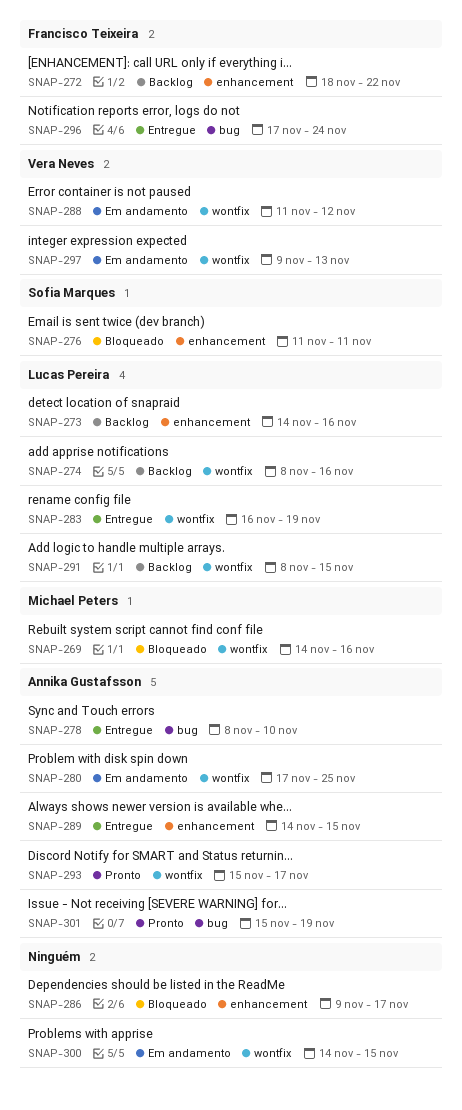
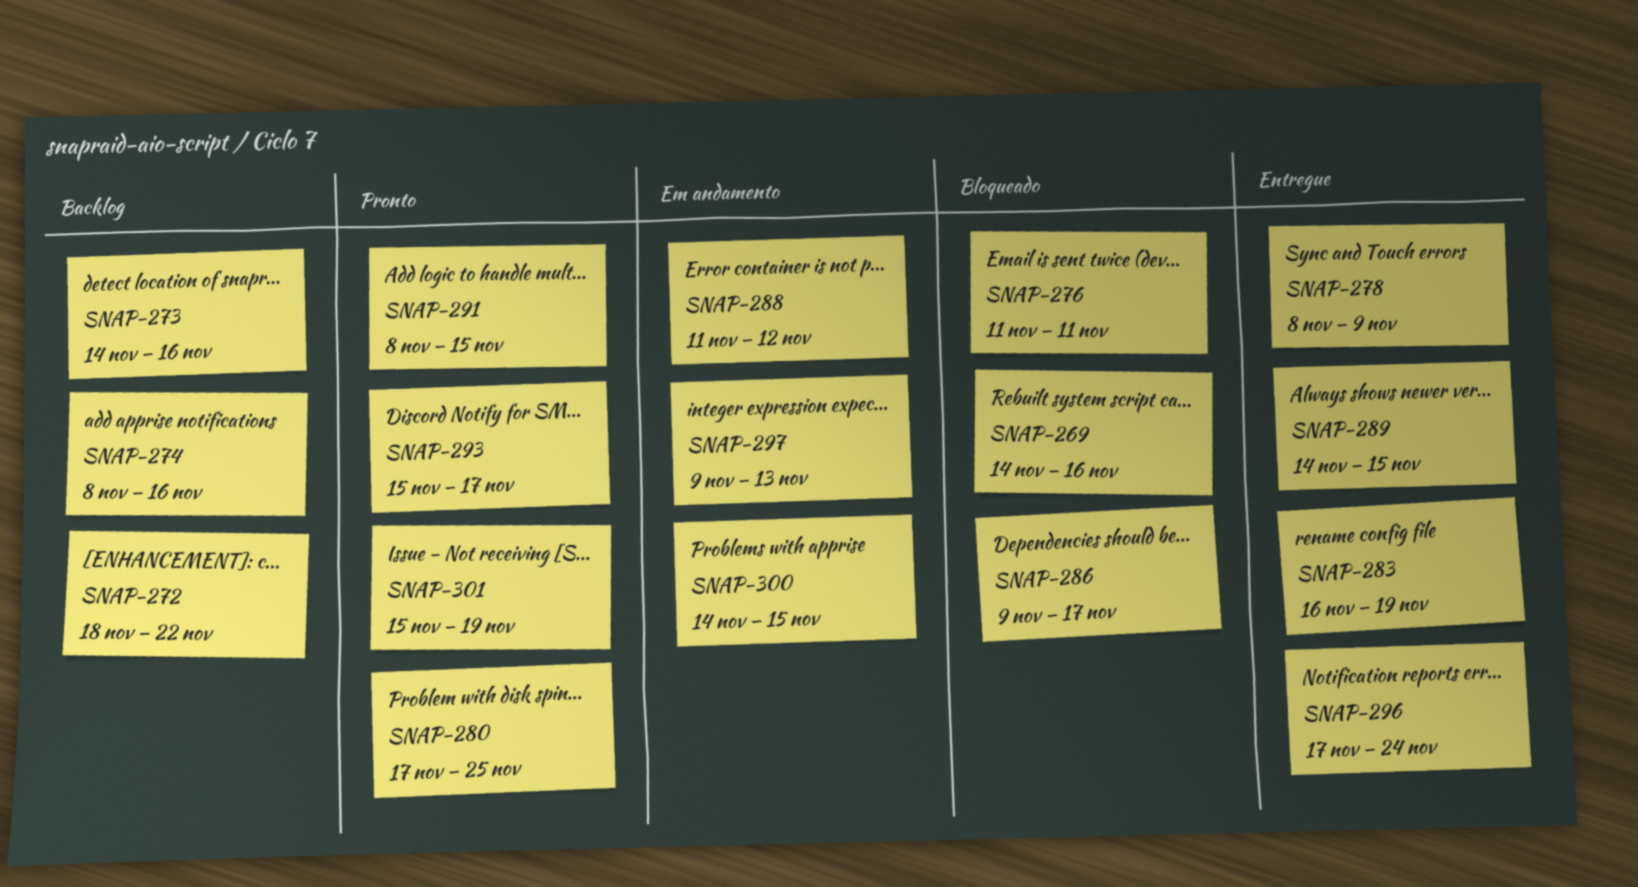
SNAP-278, due: Nov 10 -> Nov 9
SNAP-280, status: Em andamento -> Pronto
SNAP-291, status: Backlog -> Pronto

